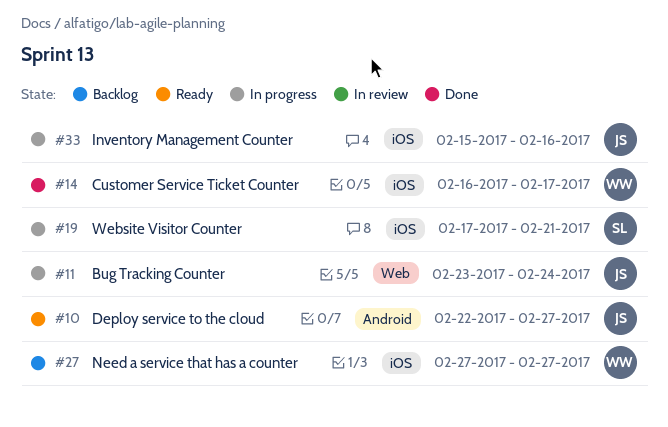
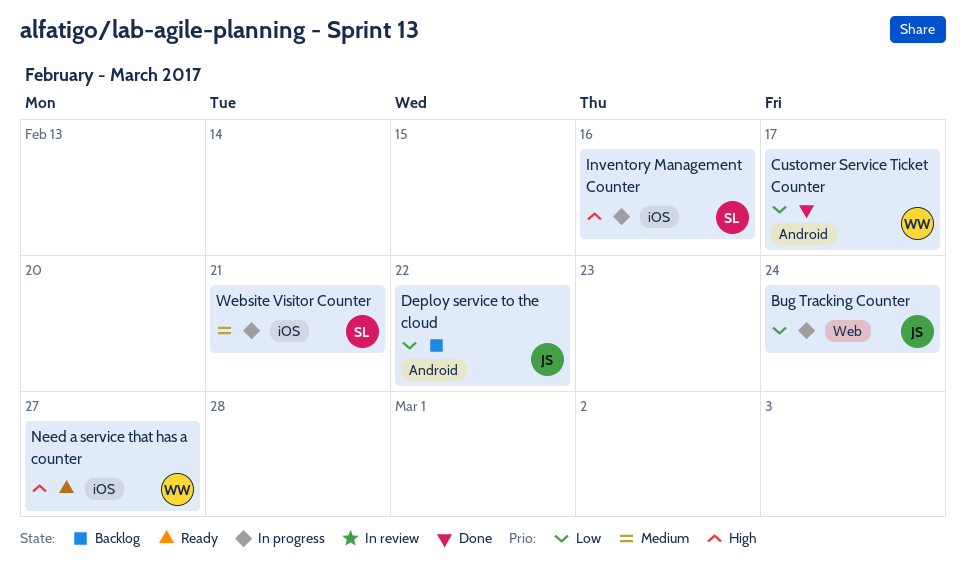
Customer Service Ticket Counter, label: iOS -> Android
Deploy service to the cloud, status: Ready -> Backlog
Deploy service to the cloud, due: Feb 27 -> Feb 22
Inventory Management Counter, owner: JS -> SL
Need a service that has a counter, status: Backlog -> Ready

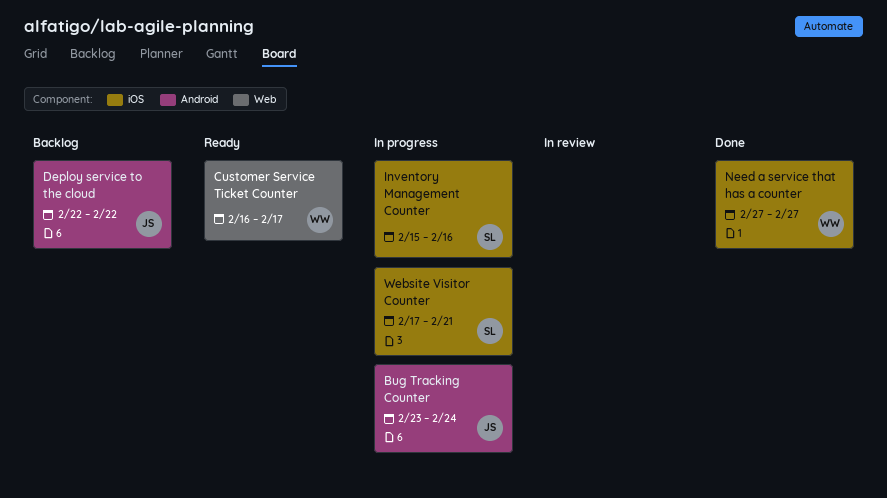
Bug Tracking Counter, label: Web -> Android
Customer Service Ticket Counter, status: Done -> Ready
Customer Service Ticket Counter, label: Android -> Web
Need a service that has a counter, status: Ready -> Done

